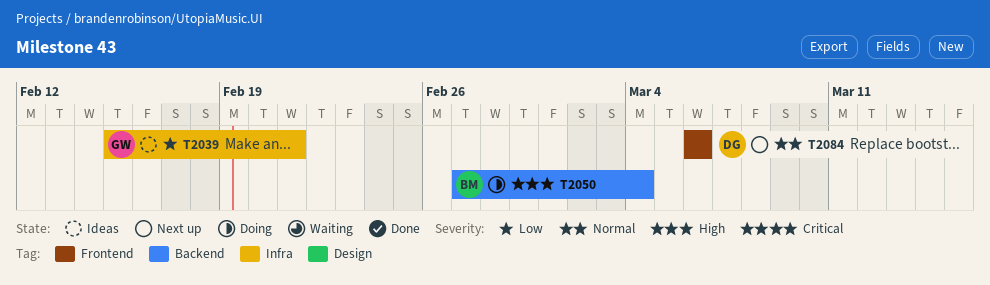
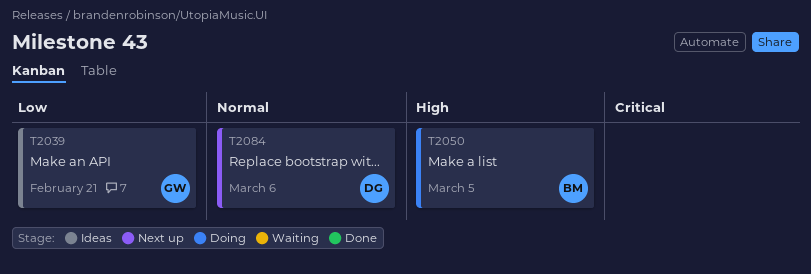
T2050, due: Mar 4 -> Mar 5

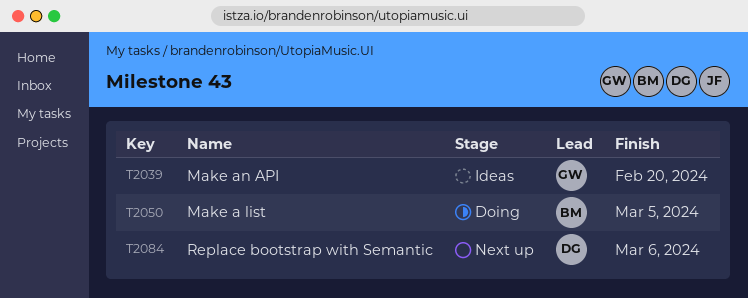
T2039, due: Feb 21 -> Feb 20

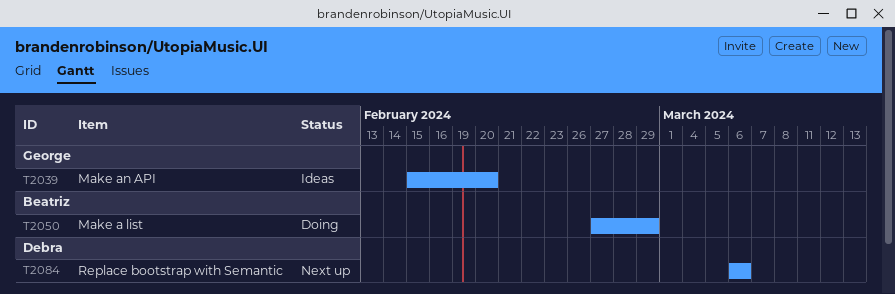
T2050, due: Mar 5 -> Feb 29

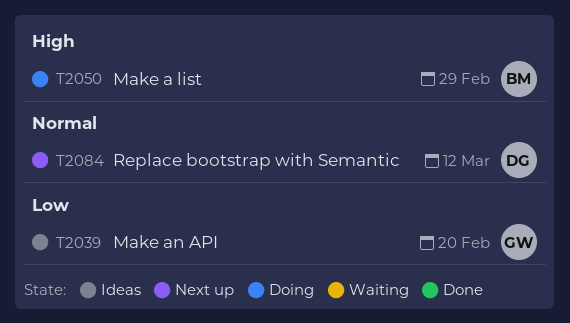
T2084, due: Mar 6 -> Mar 12

